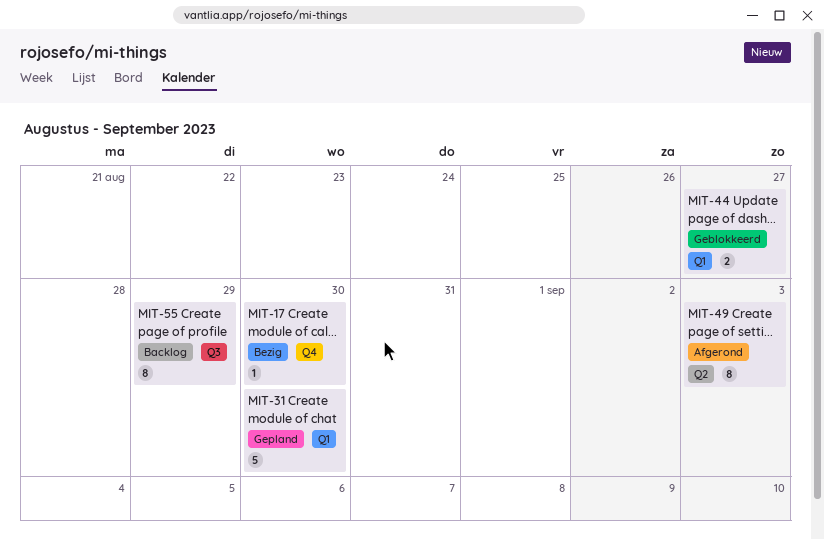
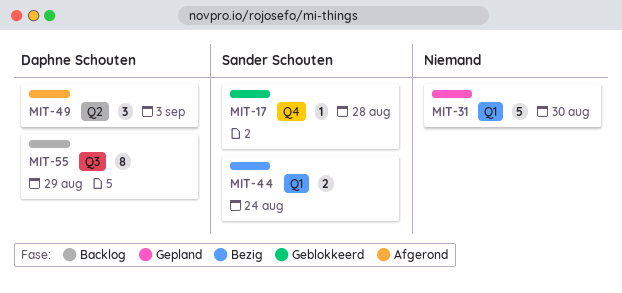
MIT-17, status: Bezig -> Geblokkeerd
MIT-17, due: Aug 30 -> Aug 28
MIT-44, status: Geblokkeerd -> Bezig
MIT-44, due: Aug 27 -> Aug 24
MIT-49, estimate: 8 -> 3

